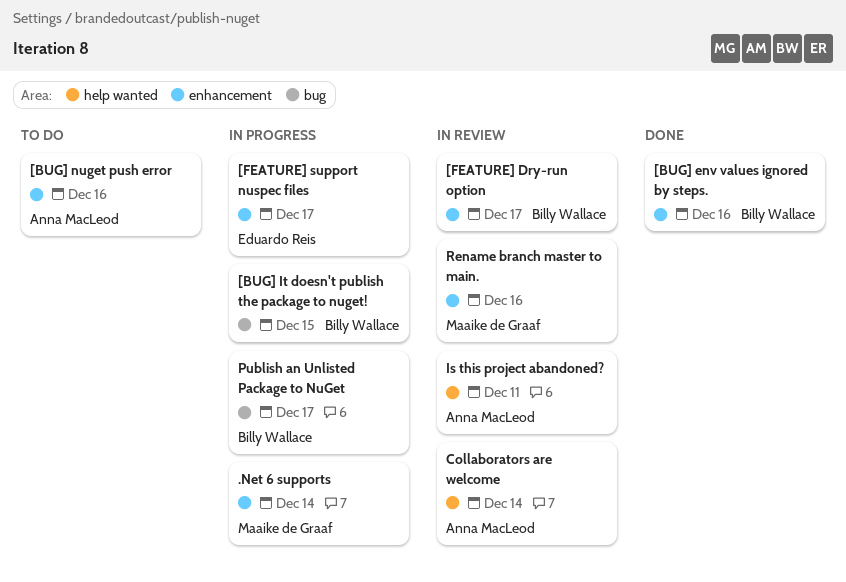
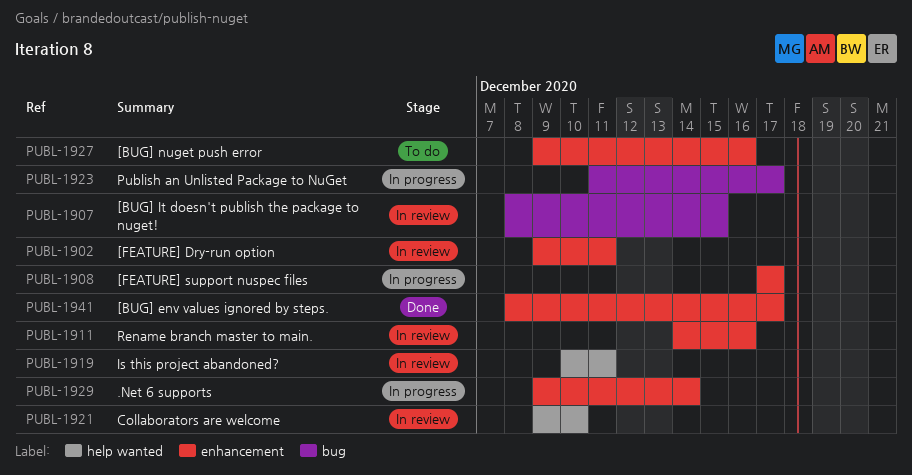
[BUG] env values ignored by steps., due: Dec 16 -> Dec 17
[BUG] It doesn't publish the package to nuget!, status: In progress -> In review
[FEATURE] Dry-run option, due: Dec 17 -> Dec 11
Collaborators are welcome, due: Dec 14 -> Dec 10

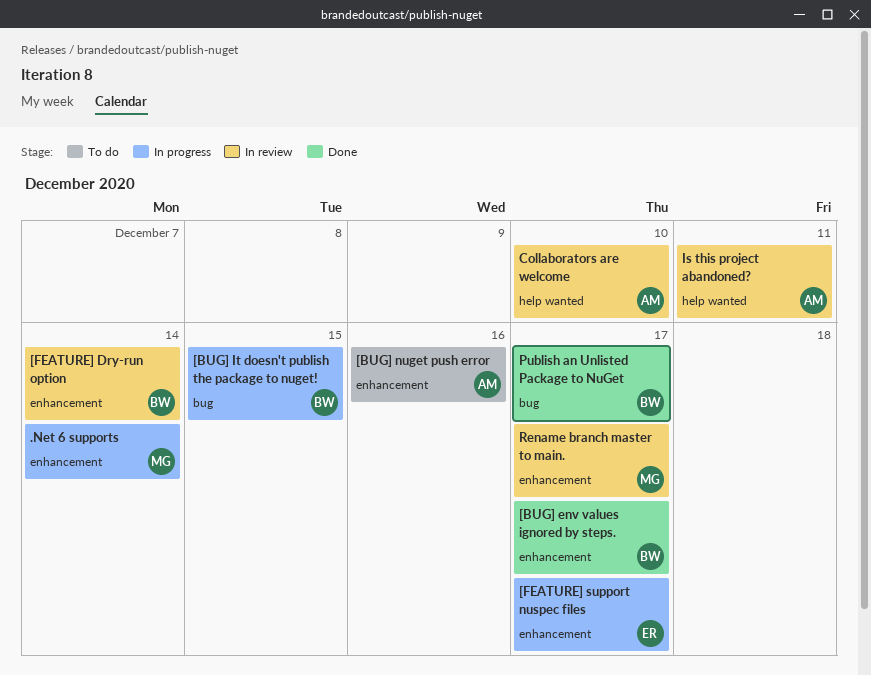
[BUG] It doesn't publish the package to nuget!, status: In review -> In progress
[FEATURE] Dry-run option, due: Dec 11 -> Dec 14
Publish an Unlisted Package to NuGet, status: In progress -> Done
Rename branch master to main., due: Dec 16 -> Dec 17

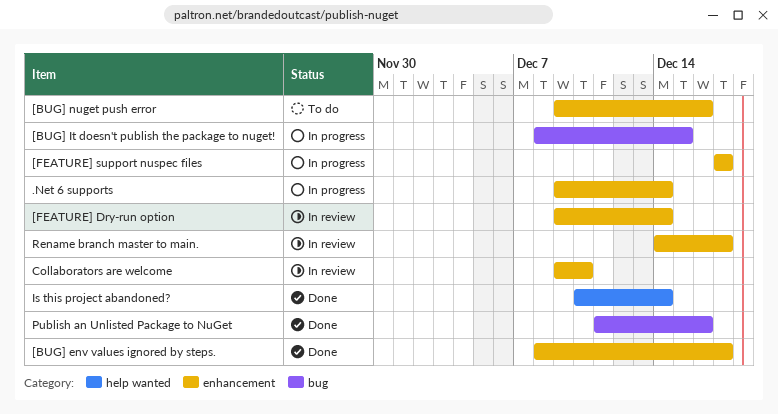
Collaborators are welcome, label: help wanted -> enhancement
Is this project abandoned?, status: In review -> Done
Is this project abandoned?, due: Dec 11 -> Dec 14
Publish an Unlisted Package to NuGet, due: Dec 17 -> Dec 16

